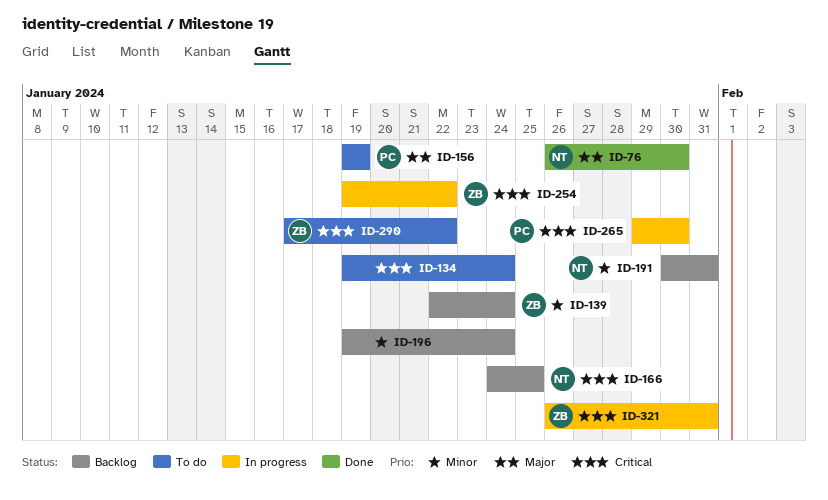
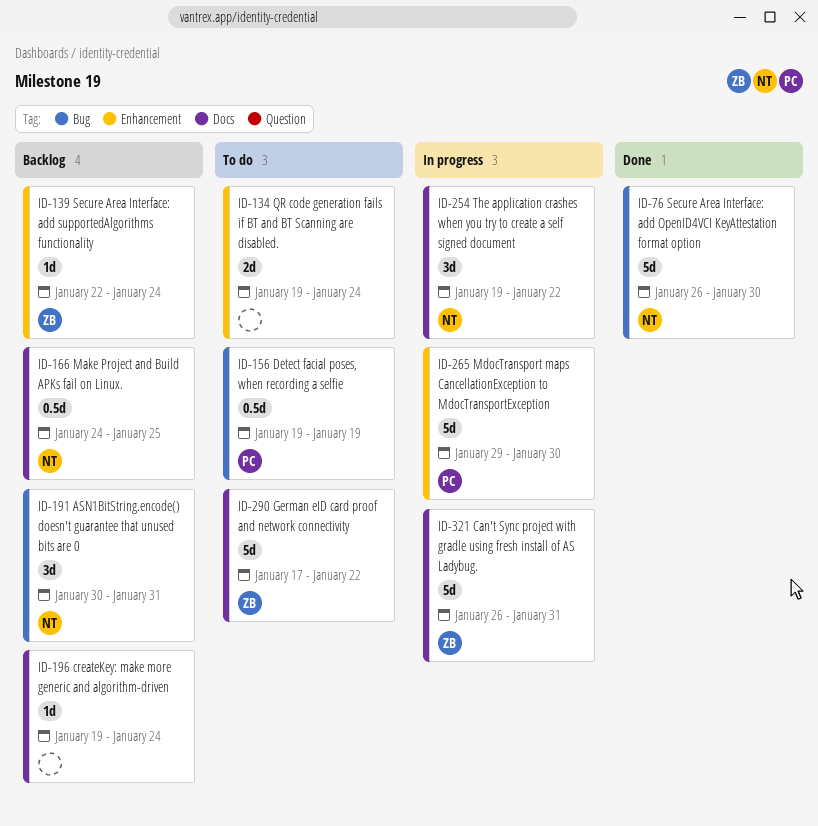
ID-254, owner: ZB -> NT

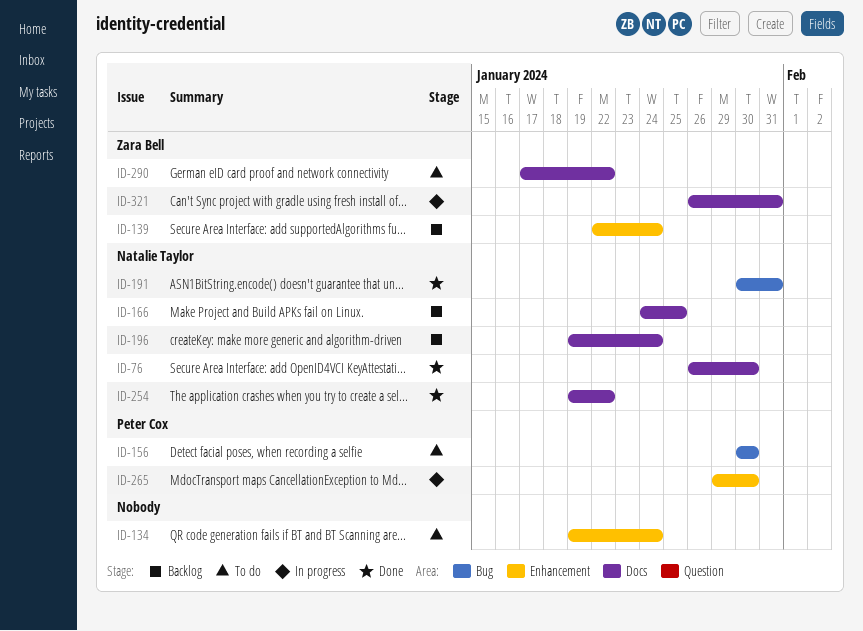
ID-76, label: Bug -> Docs
ID-156, start: Jan 19 -> Jan 30
ID-156, due: Jan 19 -> Jan 30
ID-191, status: Backlog -> Done
ID-196, owner: none -> Natalie Taylor
ID-254, status: In progress -> Done

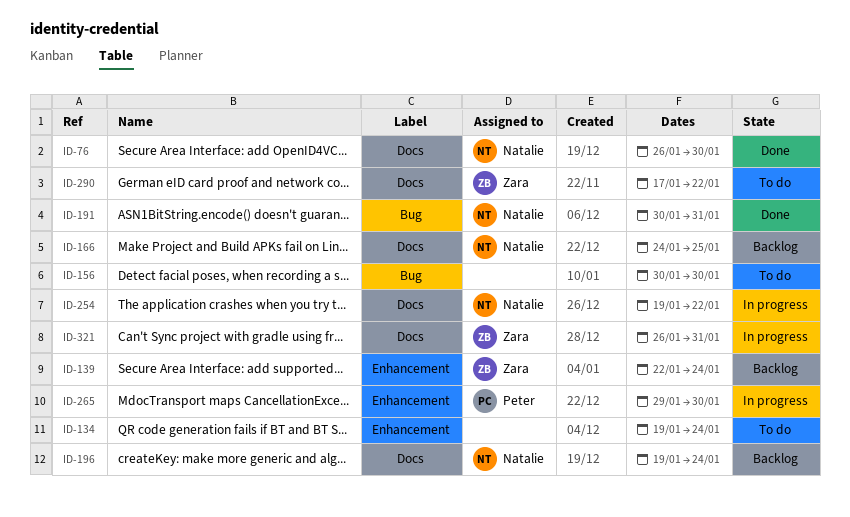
ID-156, owner: Peter Cox -> none
ID-254, status: Done -> In progress

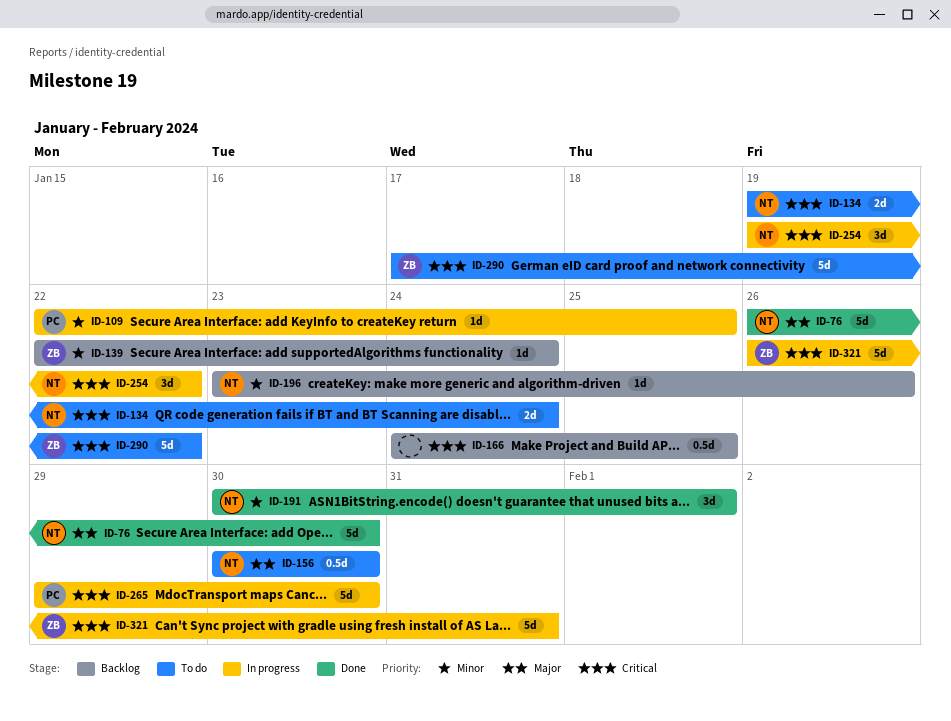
ID-109: none -> present
ID-134, owner: none -> Natalie
ID-156, owner: none -> Natalie
ID-166, owner: Natalie -> none
ID-191, due: Jan 31 -> Feb 1
ID-196, start: Jan 19 -> Jan 23
ID-196, due: Jan 24 -> Jan 26

